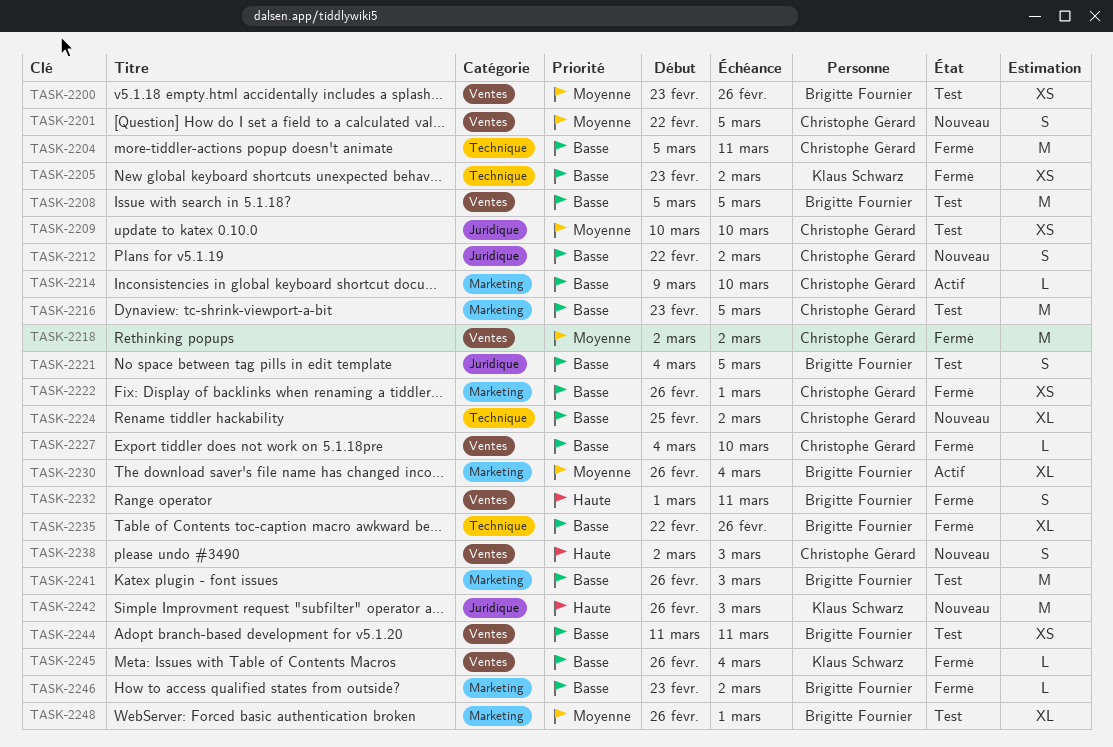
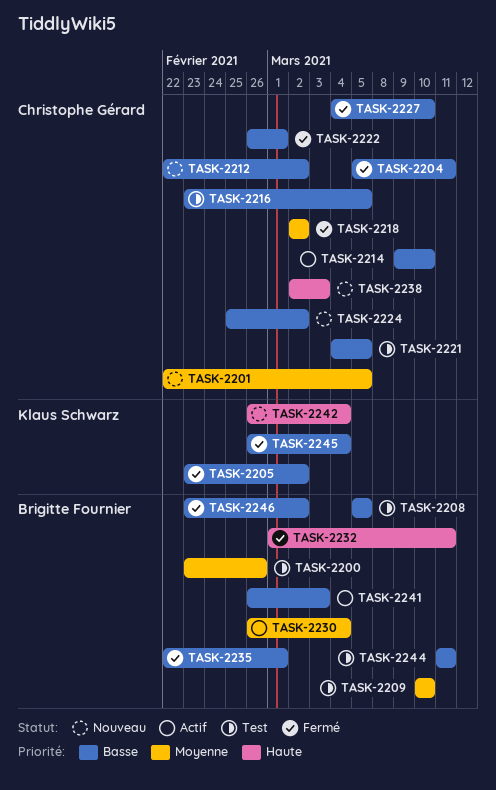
TASK-2209, owner: Christophe Gérard -> Brigitte Fournier
TASK-2221, owner: Brigitte Fournier -> Christophe Gérard
TASK-2235, due: Feb 26 -> Mar 1
TASK-2241, status: Test -> Actif
TASK-2242, due: Mar 3 -> Mar 4
TASK-2248: present -> none

